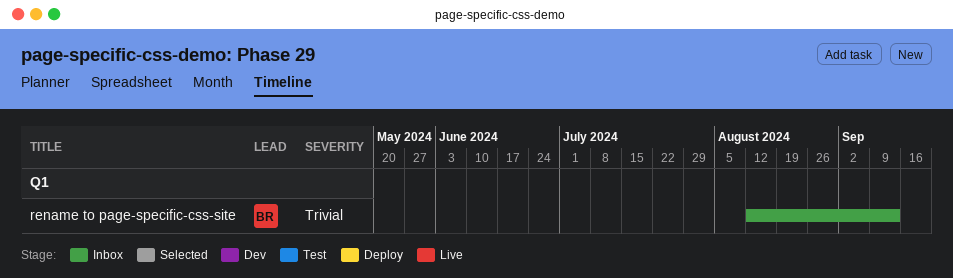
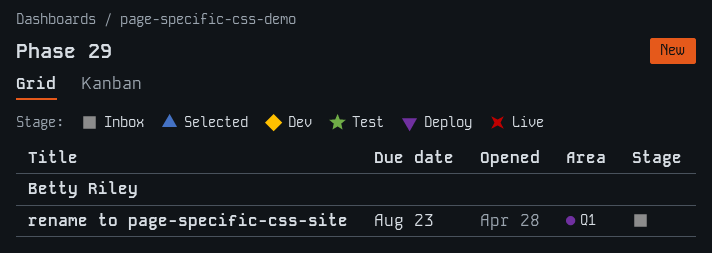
rename to page-specific-css-site, due: Sep 13 -> Aug 23

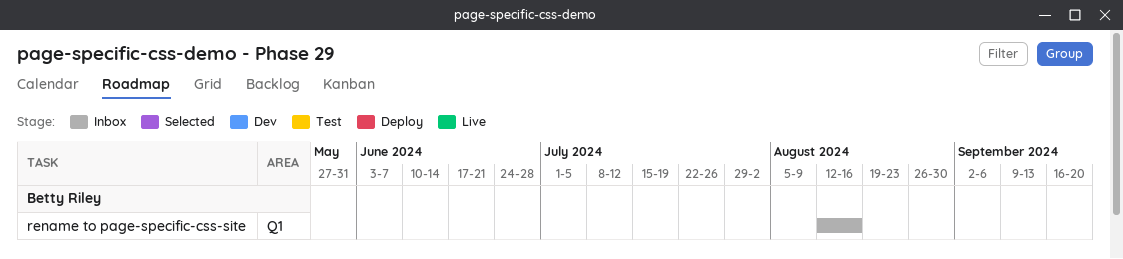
rename to page-specific-css-site, due: Aug 23 -> Aug 16

